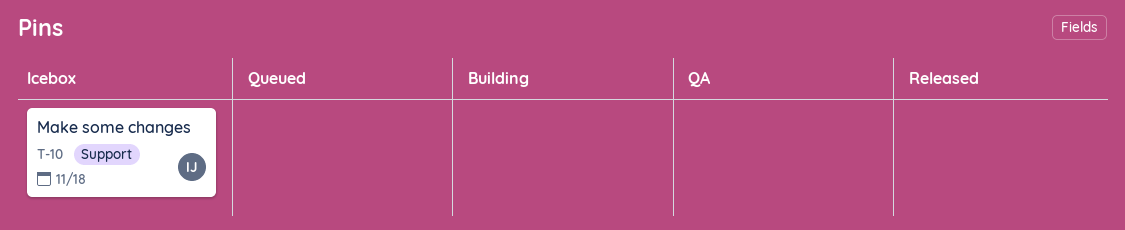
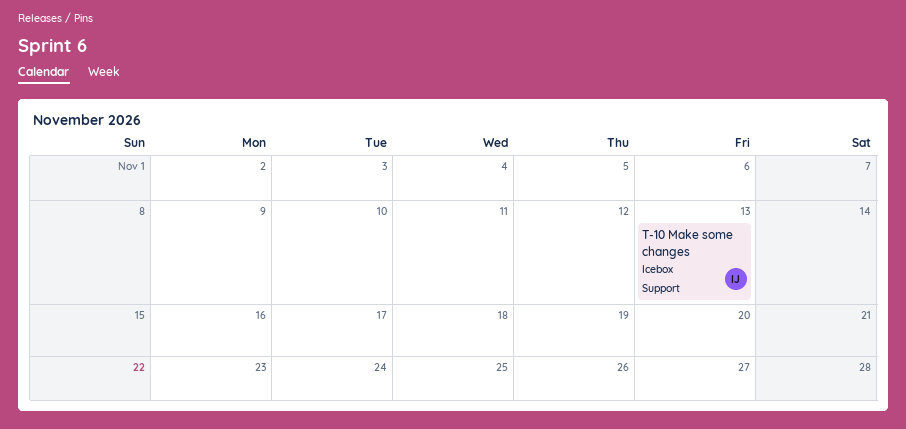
T-10, due: Nov 18 -> Nov 13

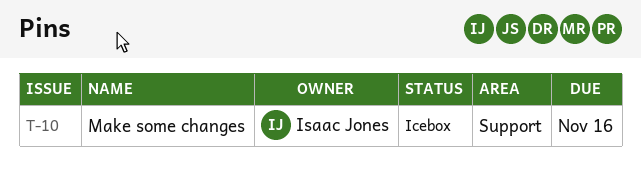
T-10, due: Nov 13 -> Nov 16

